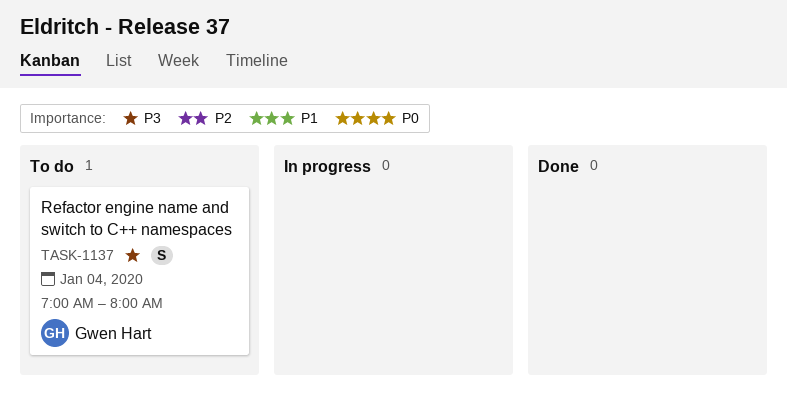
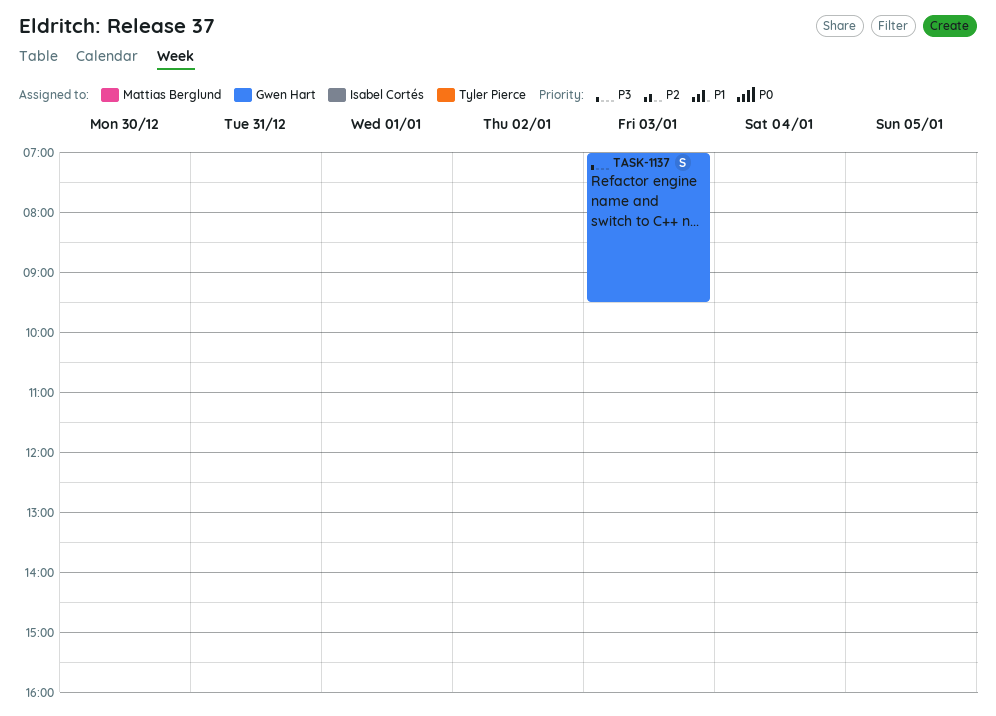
TASK-1137, day: Jan 4 -> Jan 3
TASK-1137, ends: 08:00 -> 09:30

